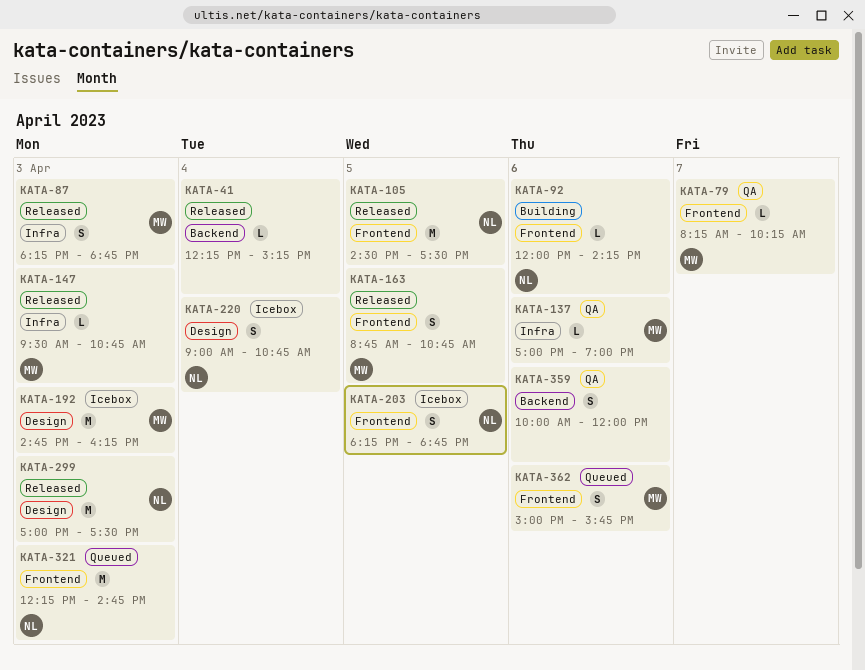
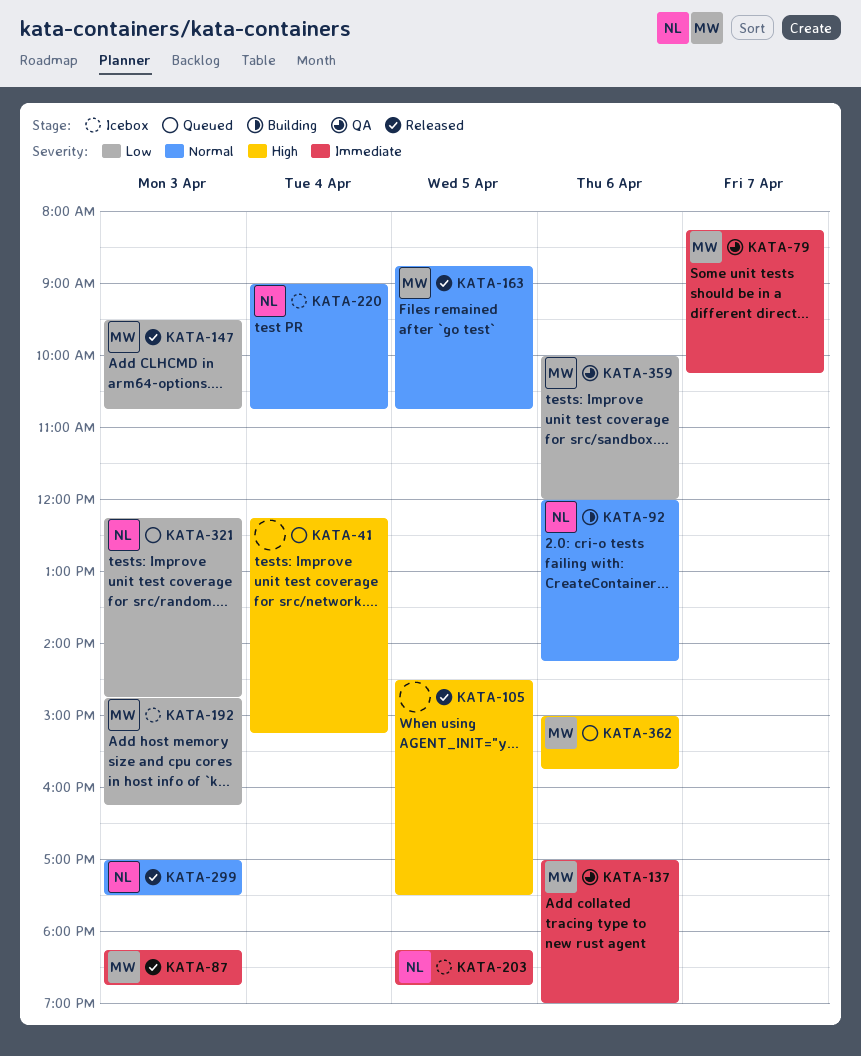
KATA-41, status: Released -> Queued
KATA-105, owner: NL -> none
KATA-359, owner: none -> MW

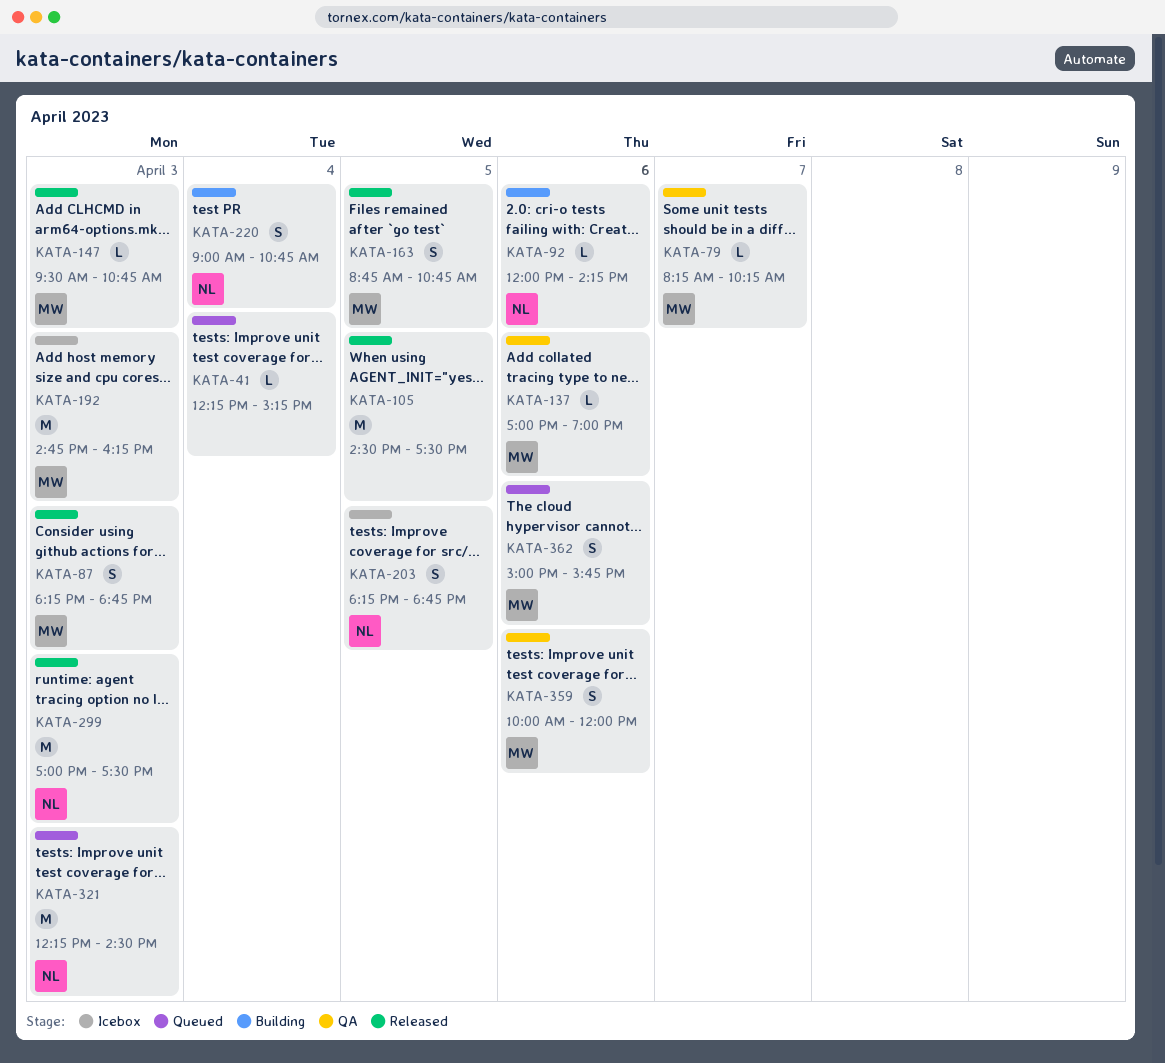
KATA-220, status: Icebox -> Building
KATA-321, ends: 14:45 -> 14:30

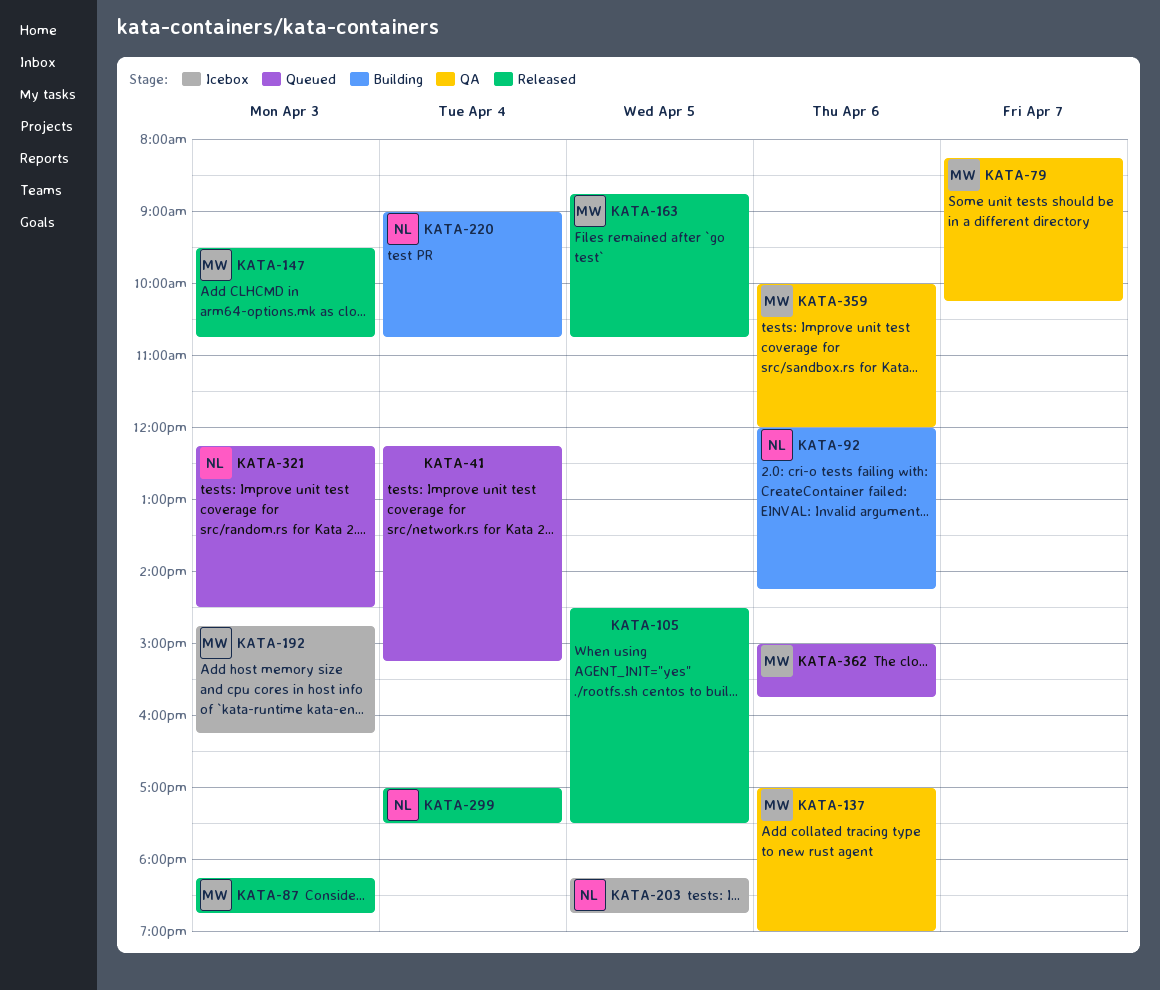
KATA-299, day: Apr 3 -> Apr 4

